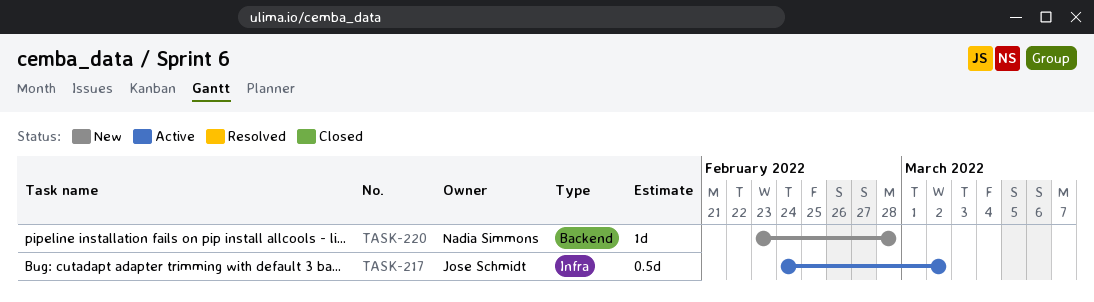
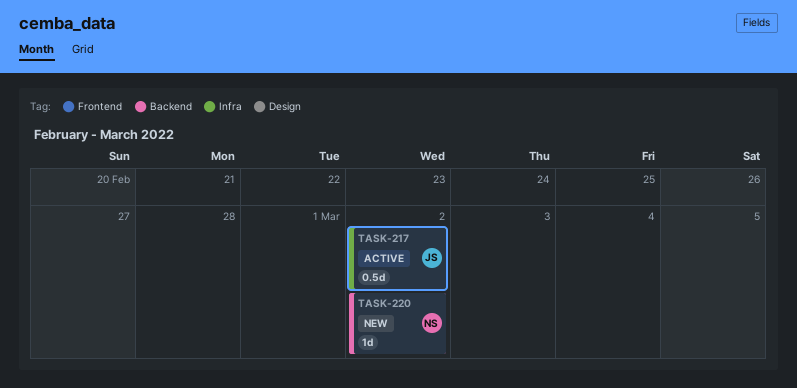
TASK-220, due: Feb 28 -> Mar 2

